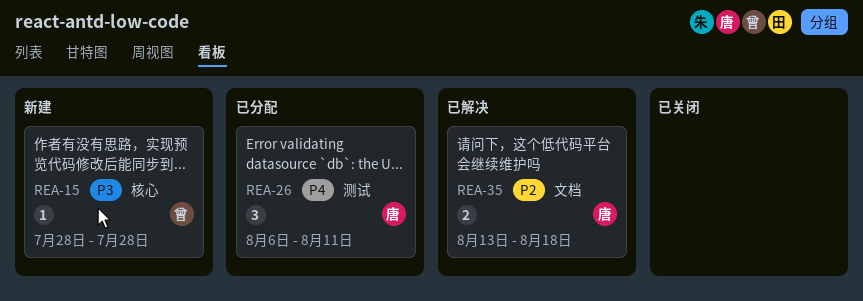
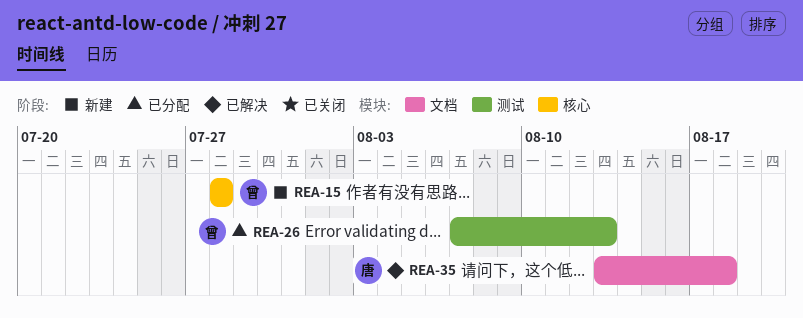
REA-26, owner: 唐 -> 曾
REA-26, start: Aug 6 -> Aug 7
REA-26, due: Aug 11 -> Aug 13

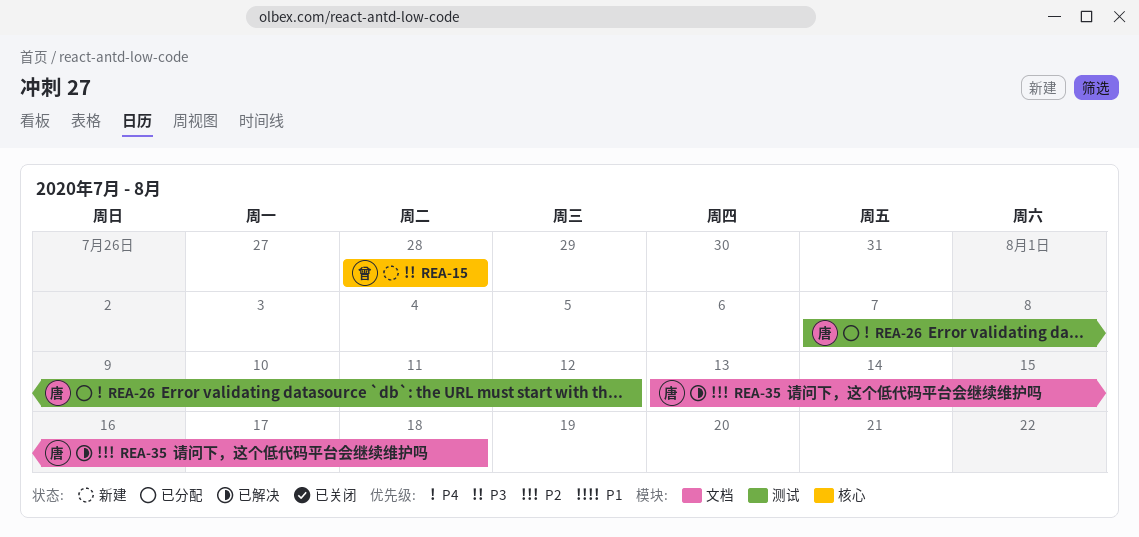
REA-26, owner: 曾 -> 唐
REA-26, due: Aug 13 -> Aug 12

